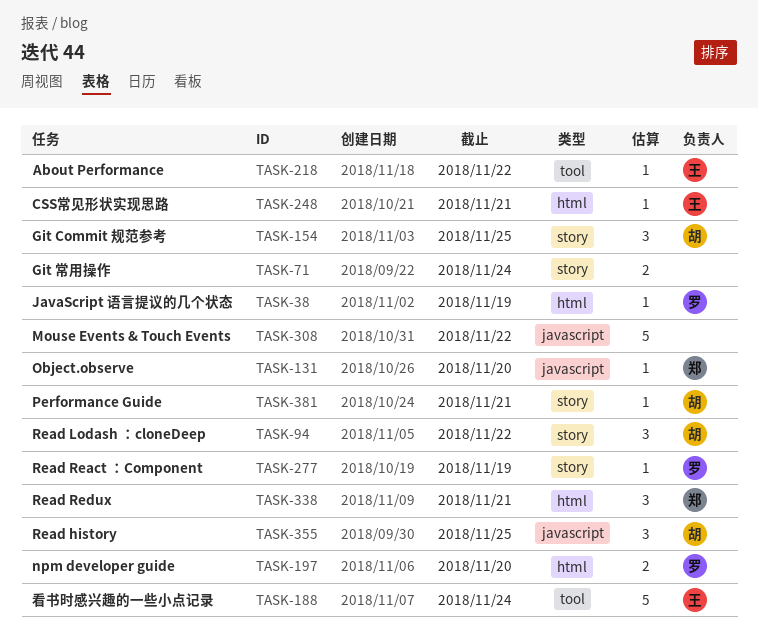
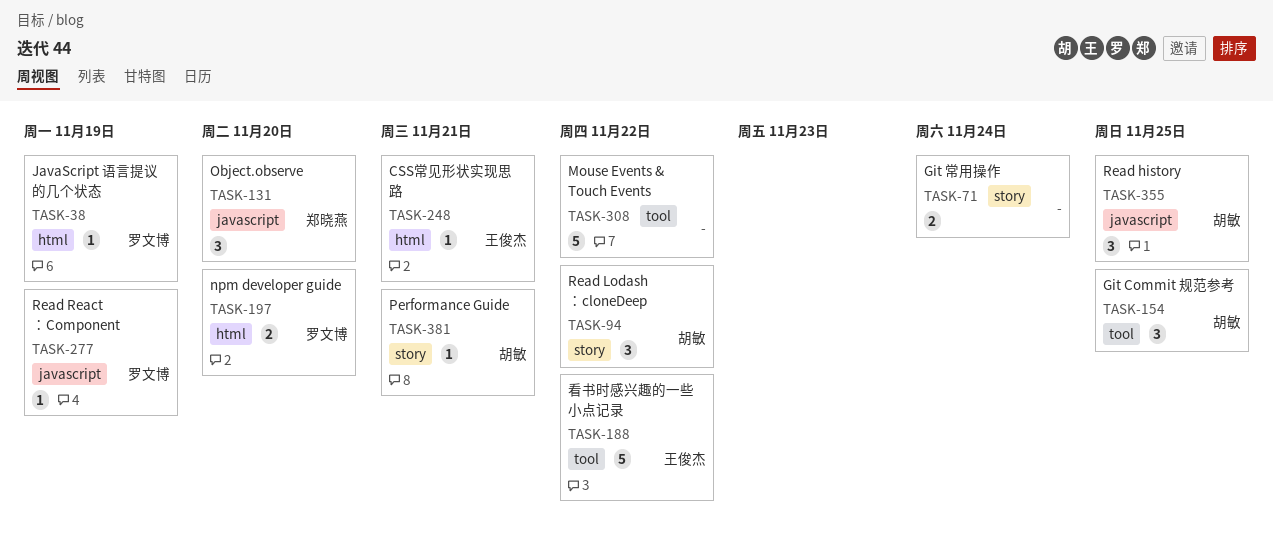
TASK-131, estimate: 1 -> 3
TASK-154, label: story -> tool
TASK-188, due: Nov 24 -> Nov 22
TASK-218: present -> none
TASK-277, label: story -> javascript
TASK-308, label: javascript -> tool
TASK-338: present -> none

